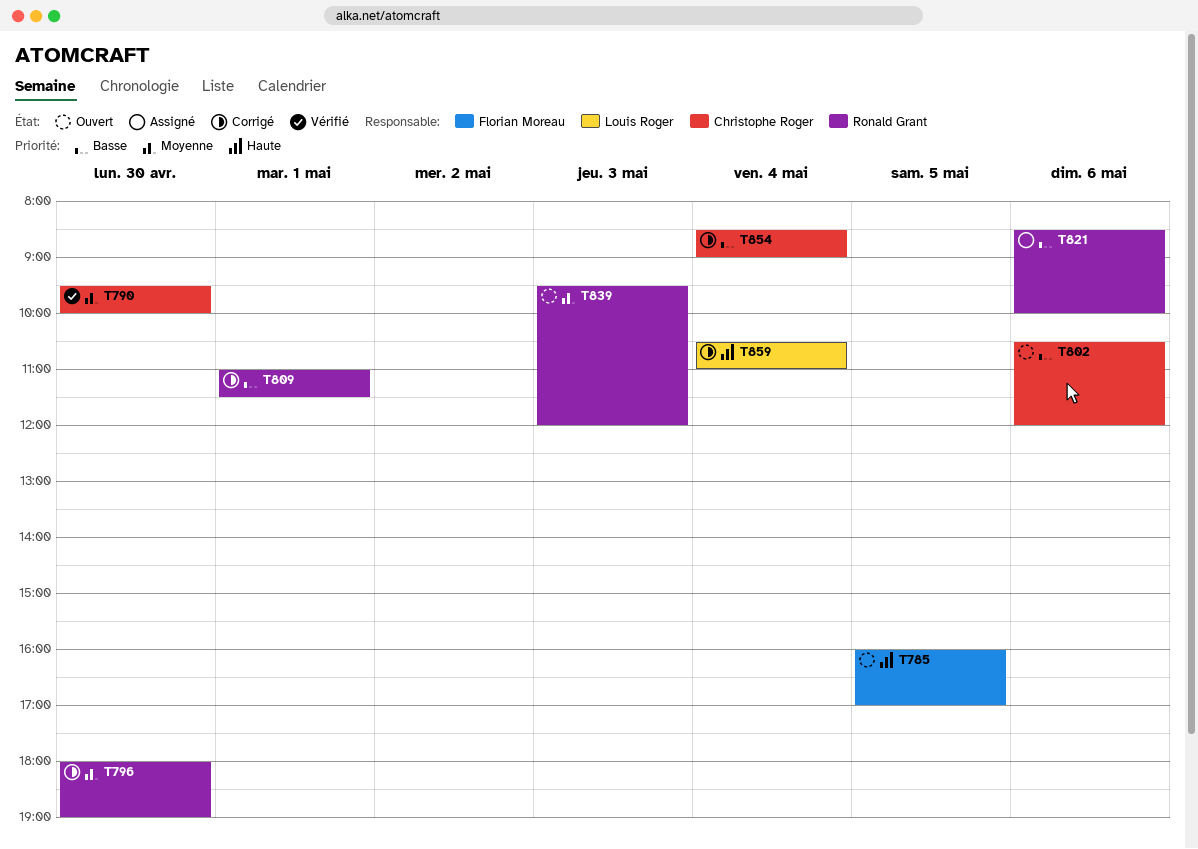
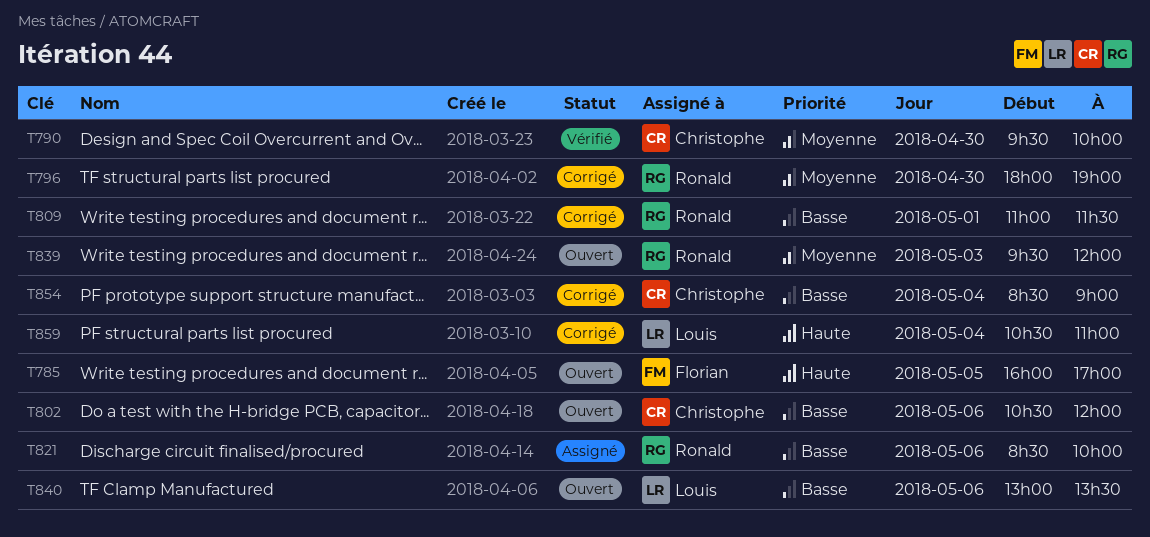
T840: none -> present

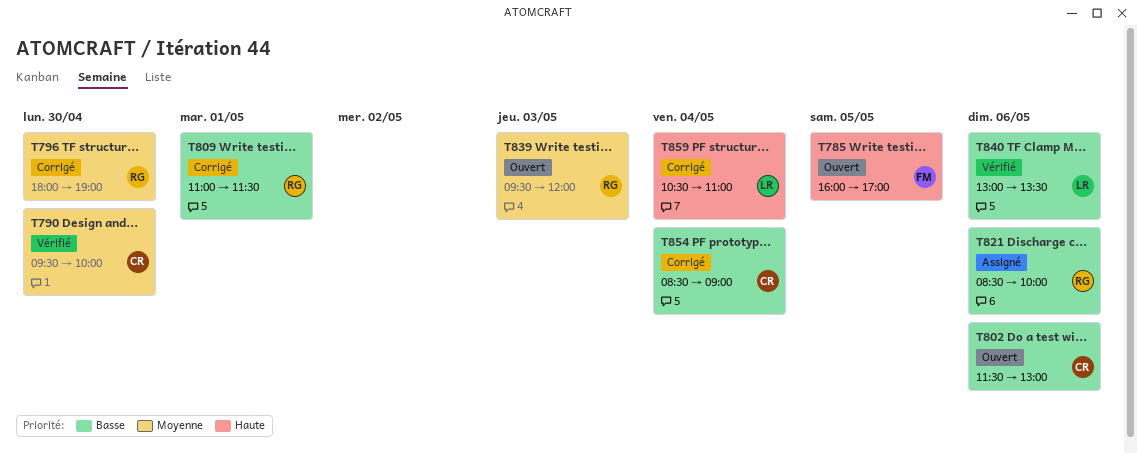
T802, begins: 10:30 -> 11:30
T802, ends: 12:00 -> 13:00
T840, status: Ouvert -> Vérifié

